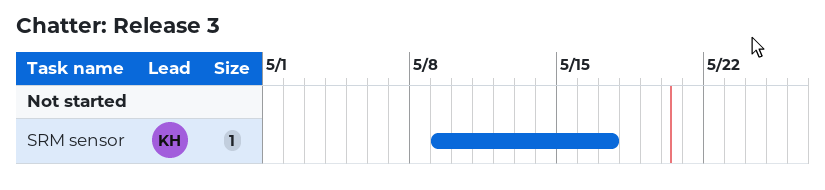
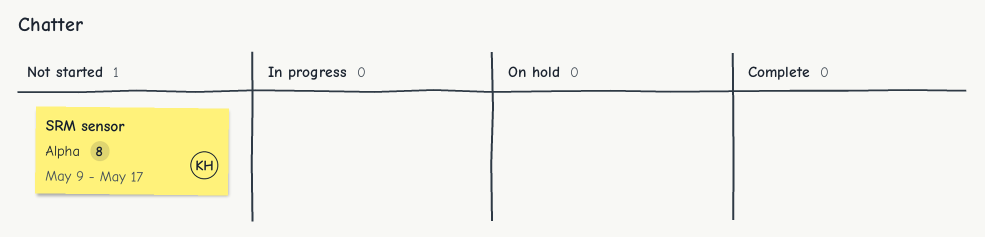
SRM sensor, estimate: 1 -> 8

